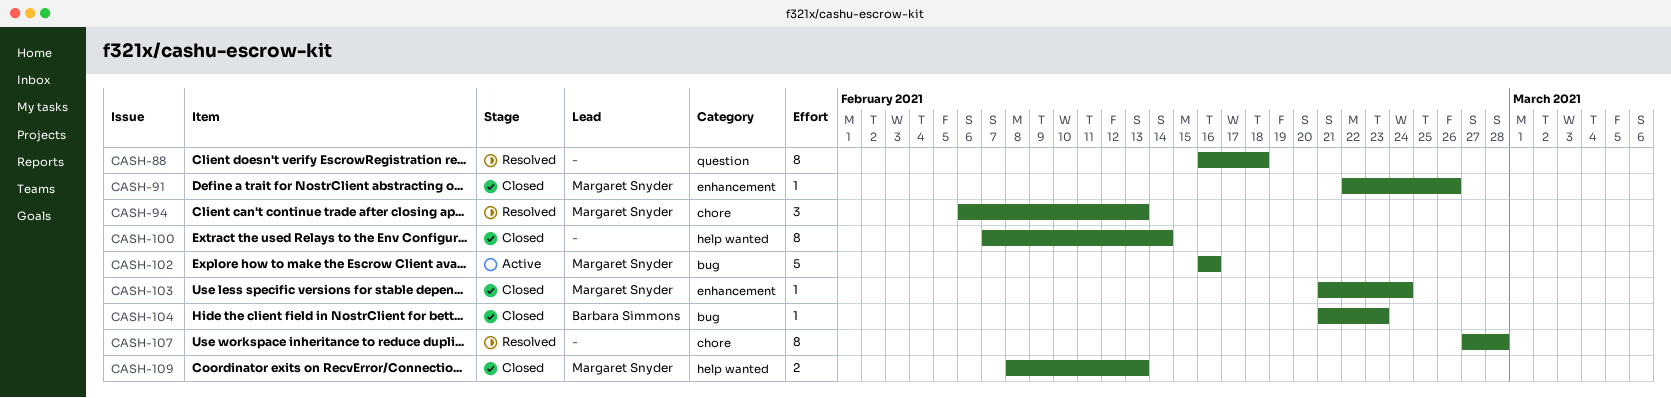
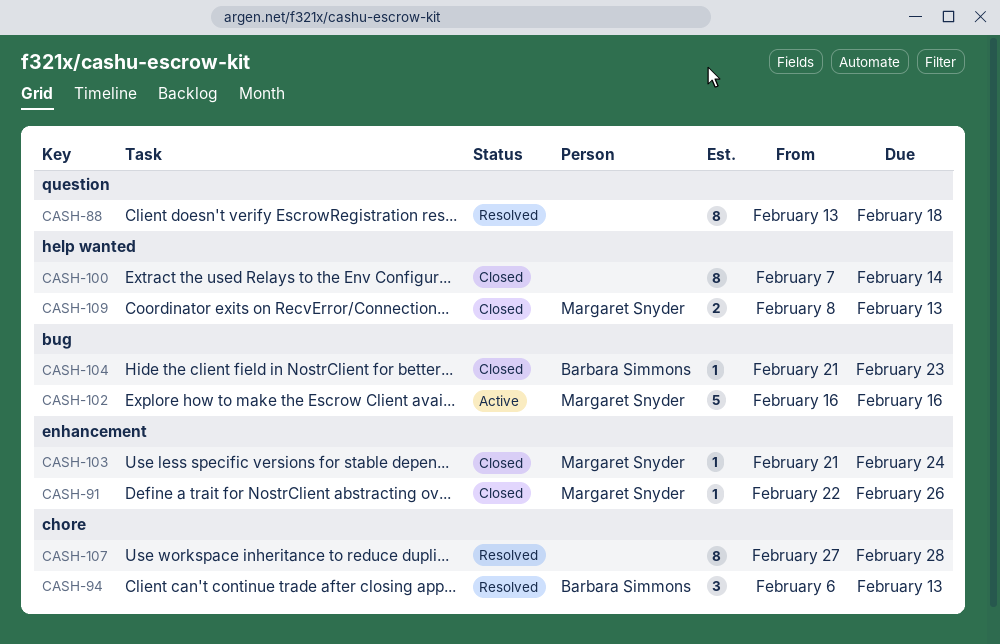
CASH-88, start: Feb 16 -> Feb 13
CASH-94, owner: Margaret Snyder -> Barbara Simmons

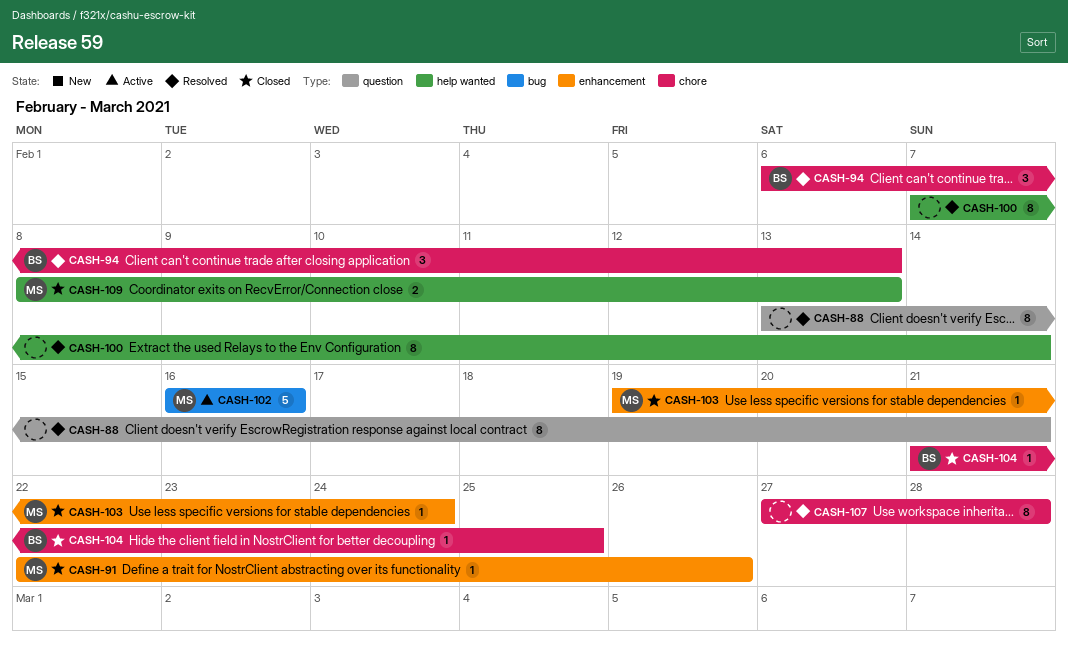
CASH-88, due: Feb 18 -> Feb 21
CASH-100, status: Closed -> Resolved
CASH-103, start: Feb 21 -> Feb 19
CASH-104, label: bug -> chore
CASH-104, due: Feb 23 -> Feb 25

